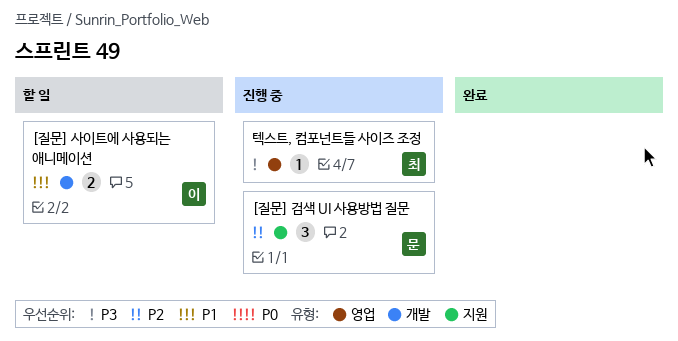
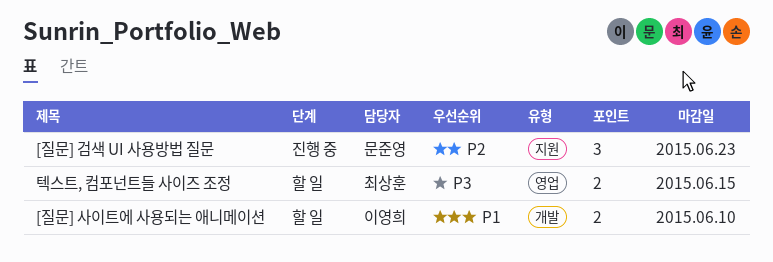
텍스트, 컴포넌트들 사이즈 조정, status: 진행 중 -> 할 일
텍스트, 컴포넌트들 사이즈 조정, estimate: 1 -> 2

